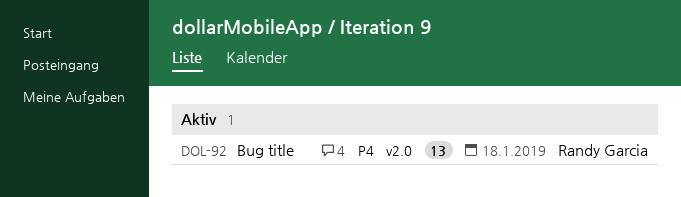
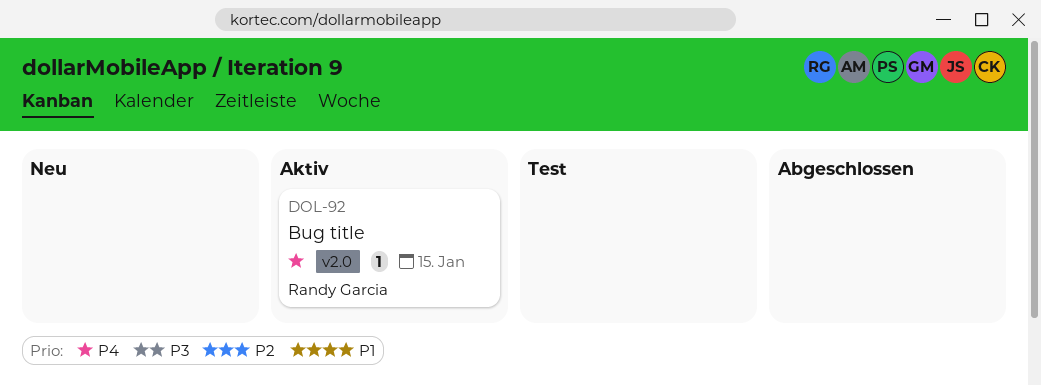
DOL-92, estimate: 13 -> 1
DOL-92, due: Jan 18 -> Jan 15

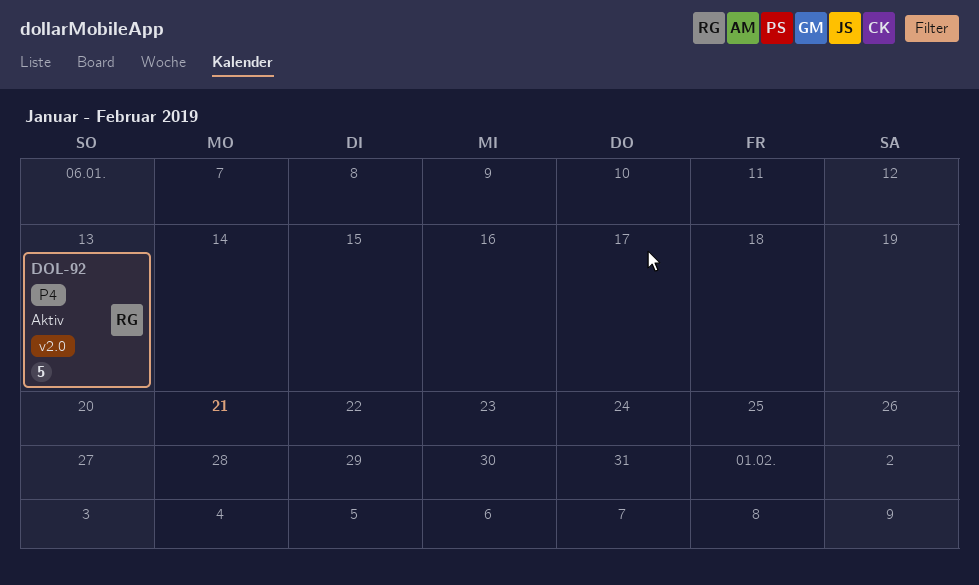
DOL-92, estimate: 1 -> 5
DOL-92, due: Jan 15 -> Jan 13

